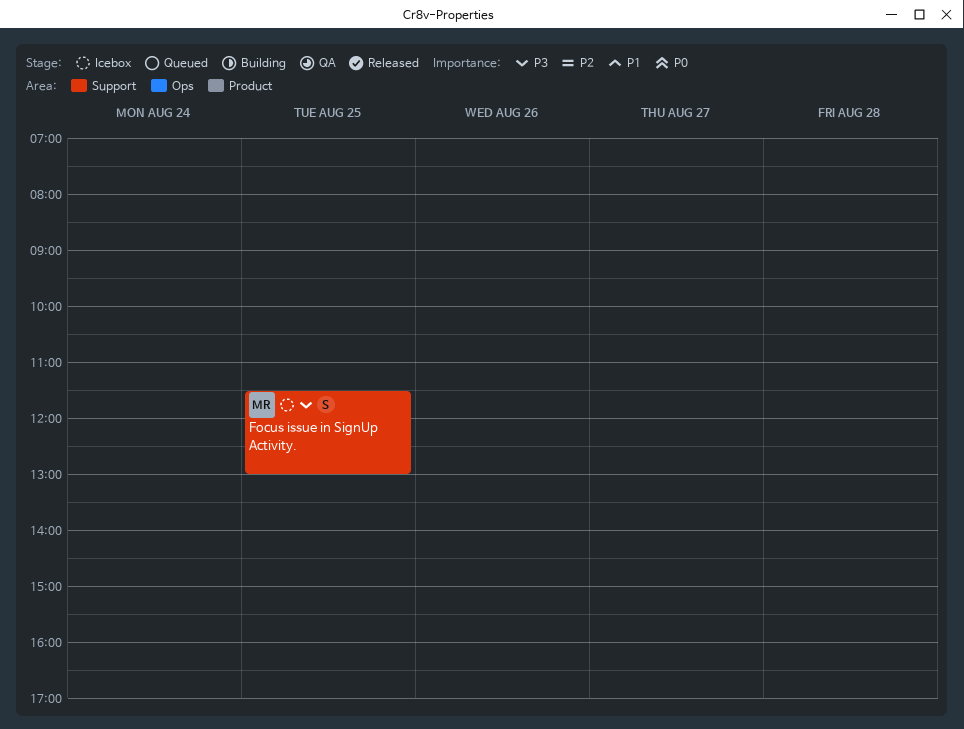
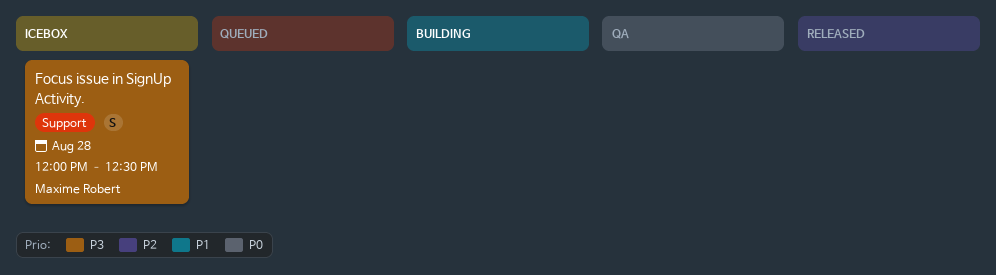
Focus issue in SignUp Activity., day: Aug 25 -> Aug 28
Focus issue in SignUp Activity., begins: 11:30 -> 12:00
Focus issue in SignUp Activity., ends: 13:00 -> 12:30

